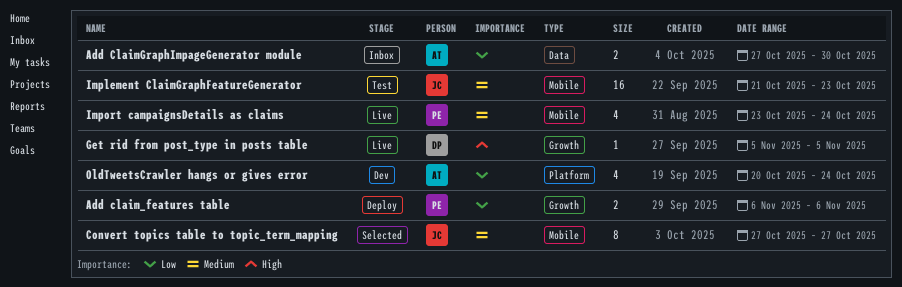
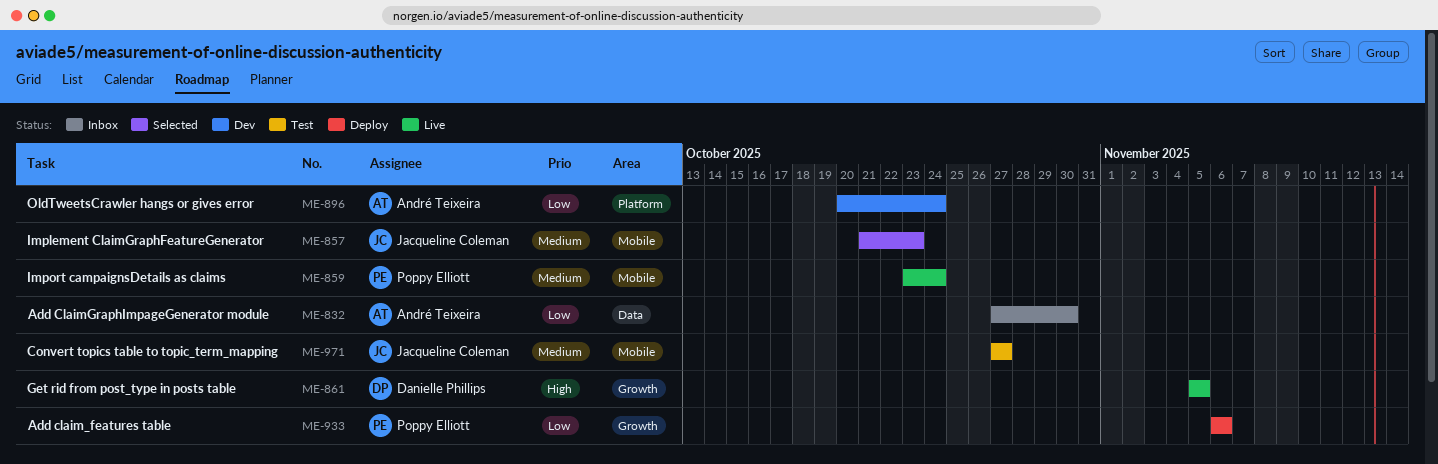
Convert topics table to topic_term_mapping, status: Selected -> Test
Implement ClaimGraphFeatureGenerator, status: Test -> Selected

